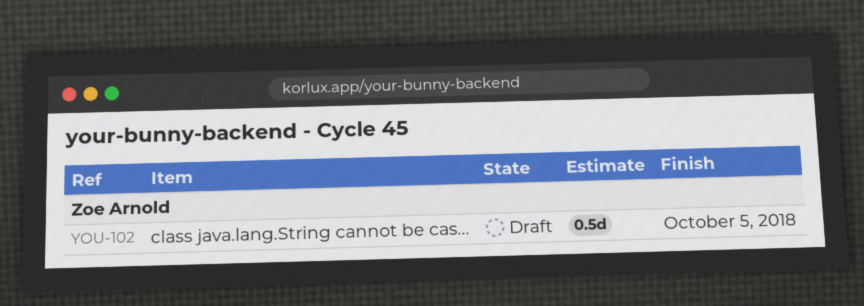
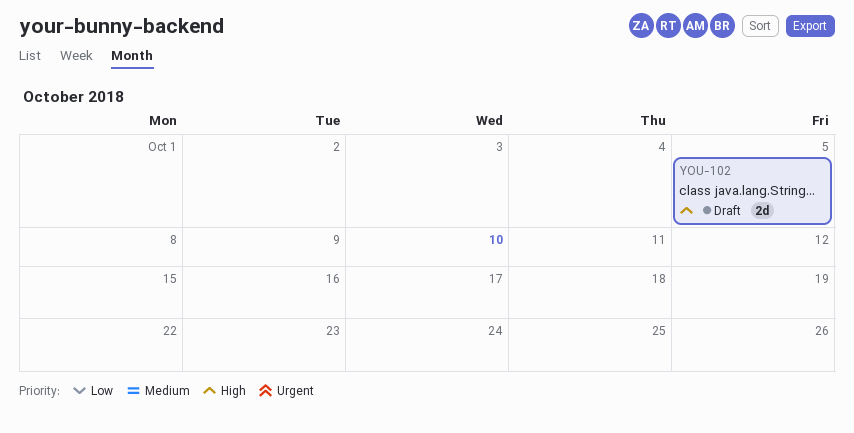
YOU-102, estimate: 0.5d -> 2d

